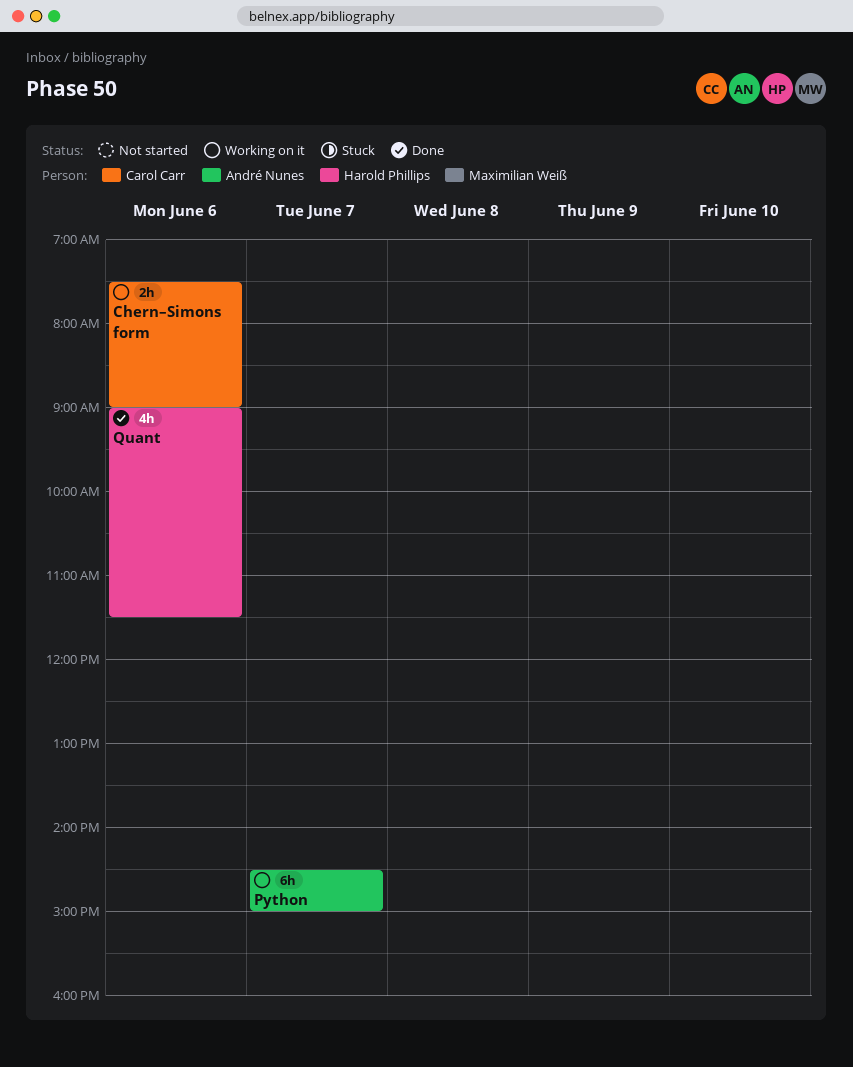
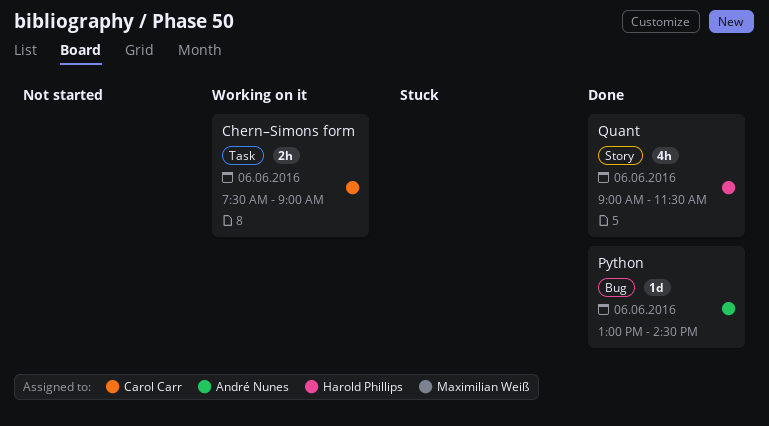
Python, status: Working on it -> Done
Python, estimate: 6h -> 1d
Python, day: Jun 7 -> Jun 6
Python, begins: 14:30 -> 13:00
Python, ends: 15:00 -> 14:30

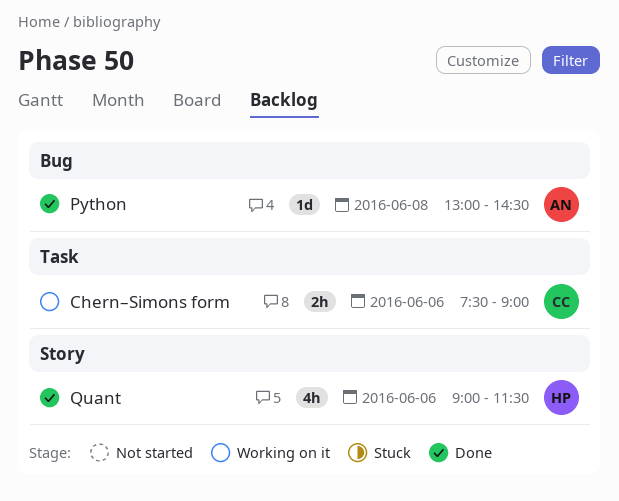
Python, day: Jun 6 -> Jun 8

